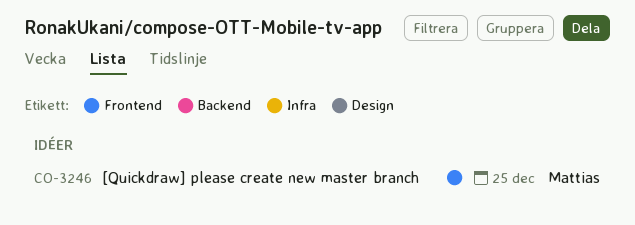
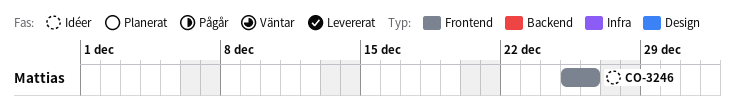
CO-3246, due: Dec 25 -> Dec 26

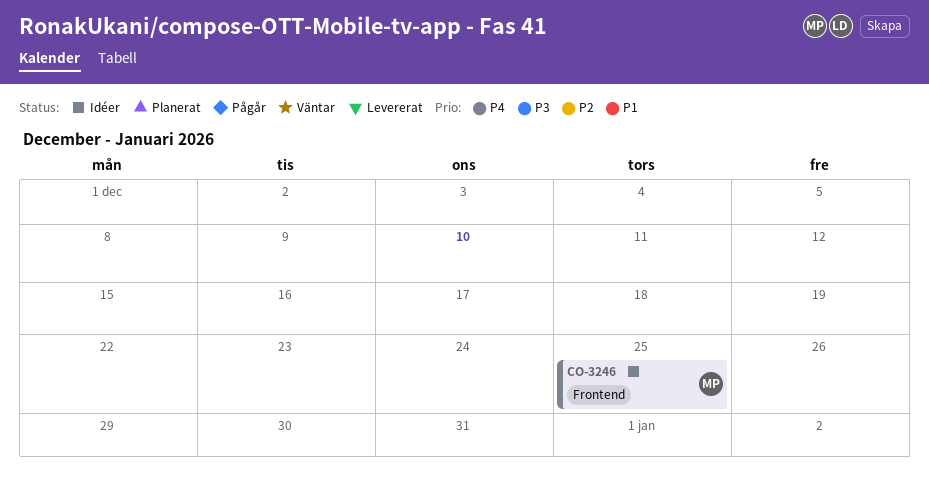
CO-3246, due: Dec 26 -> Dec 25

